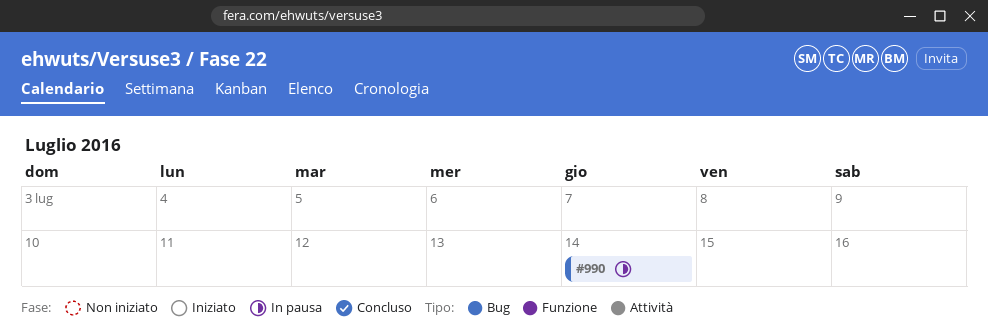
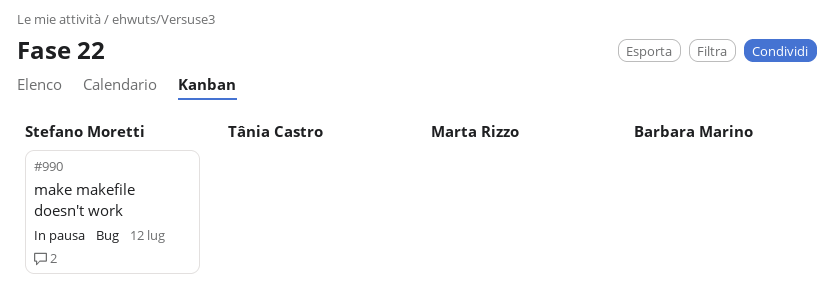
#990, due: Jul 14 -> Jul 12

